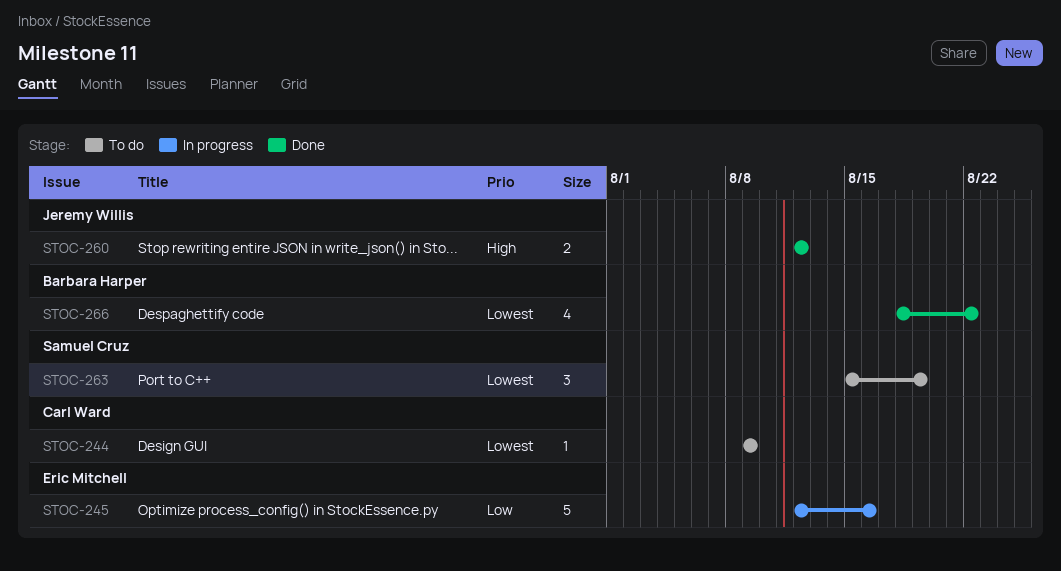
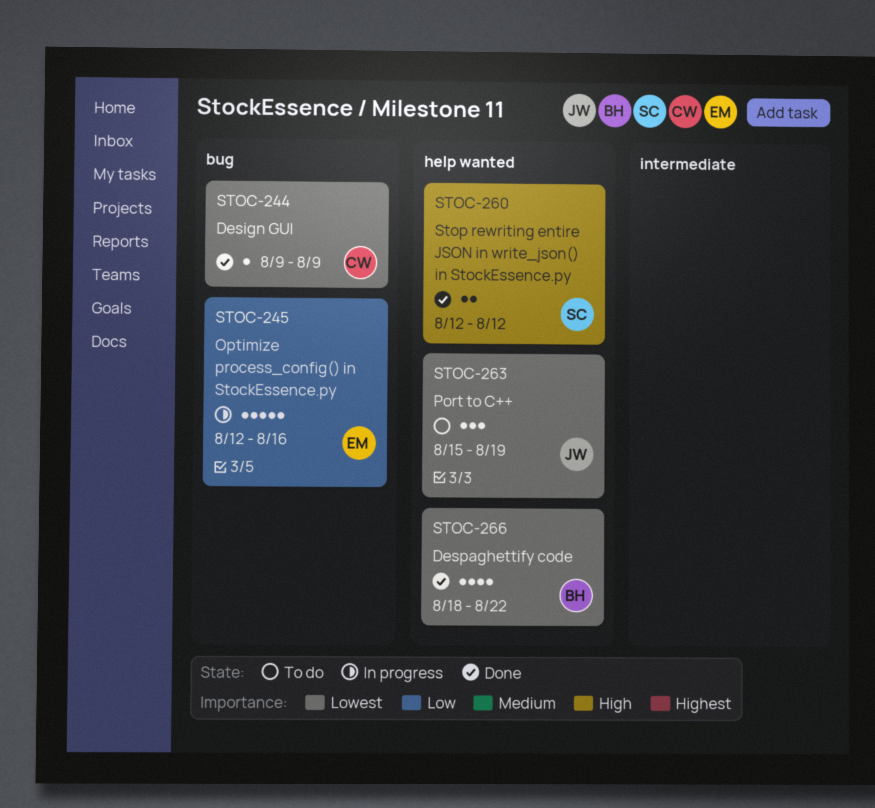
STOC-244, status: To do -> Done
STOC-260, owner: Jeremy Willis -> Samuel Cruz
STOC-263, owner: Samuel Cruz -> Jeremy Willis

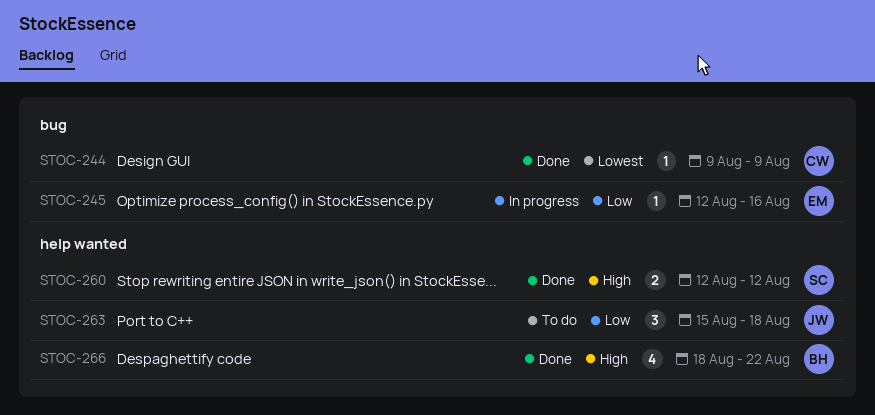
STOC-245, estimate: 5 -> 1
STOC-263, priority: Lowest -> Low
STOC-263, due: Aug 19 -> Aug 18
STOC-266, priority: Lowest -> High

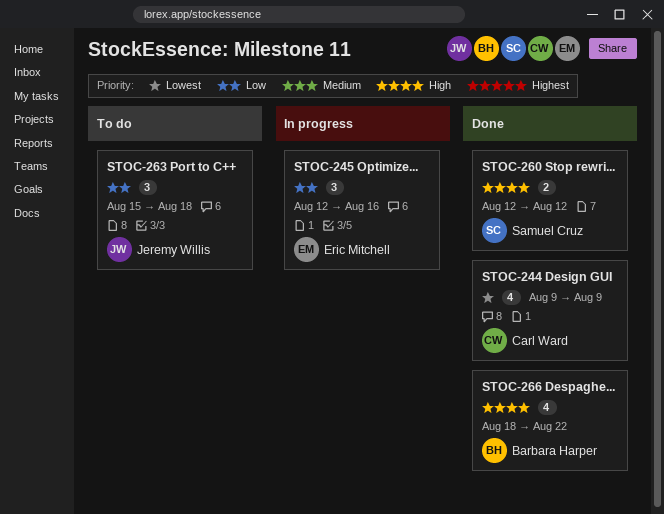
STOC-244, estimate: 1 -> 4
STOC-245, estimate: 1 -> 3

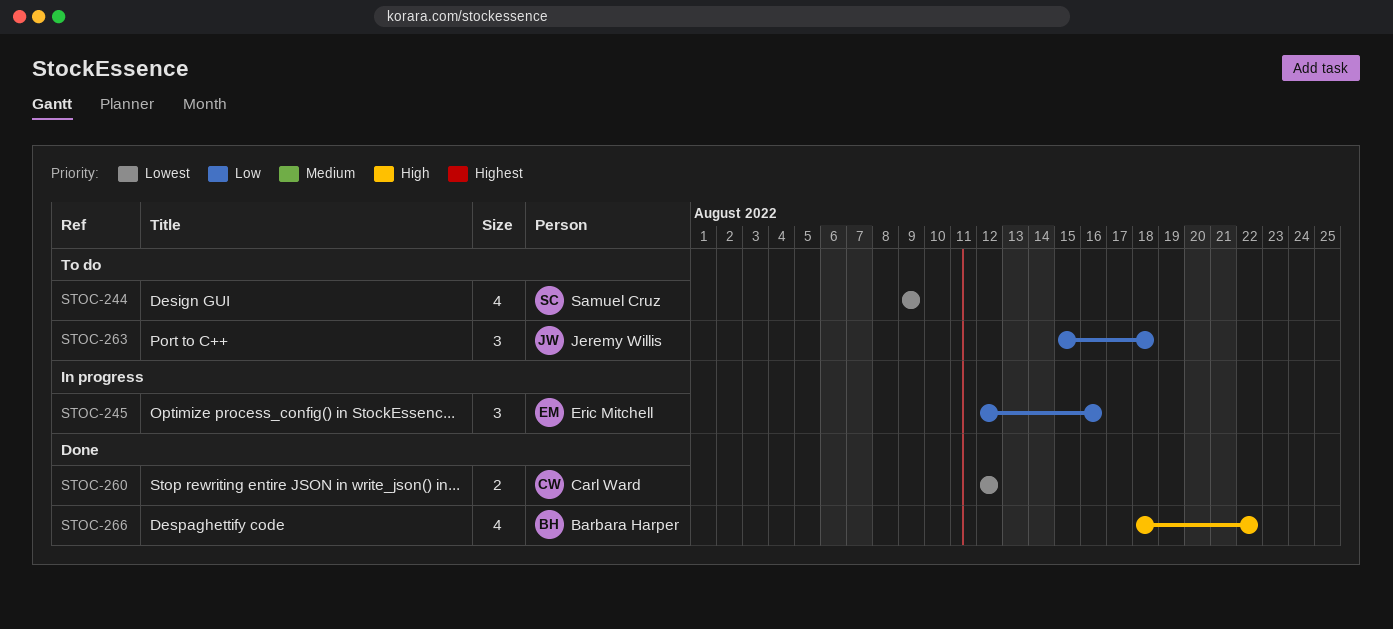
STOC-244, status: Done -> To do
STOC-244, owner: Carl Ward -> Samuel Cruz
STOC-260, owner: Samuel Cruz -> Carl Ward
STOC-260, priority: High -> Lowest

